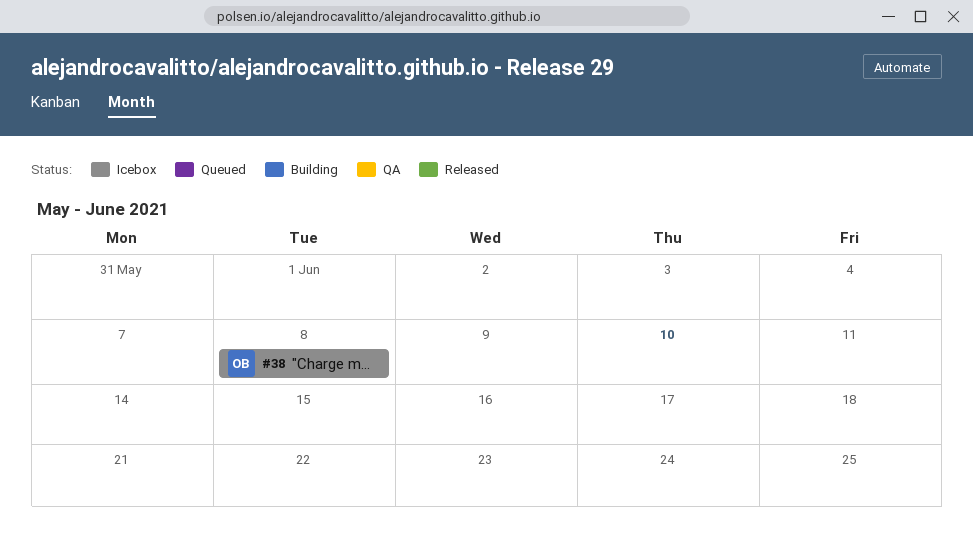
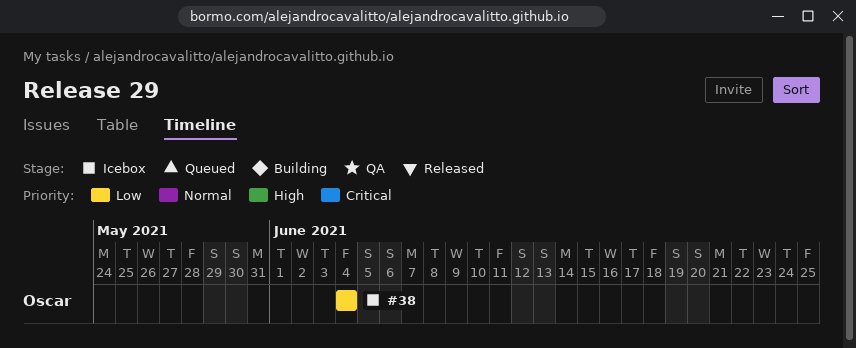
#38, start: Jun 8 -> Jun 4
#38, due: Jun 8 -> Jun 4

